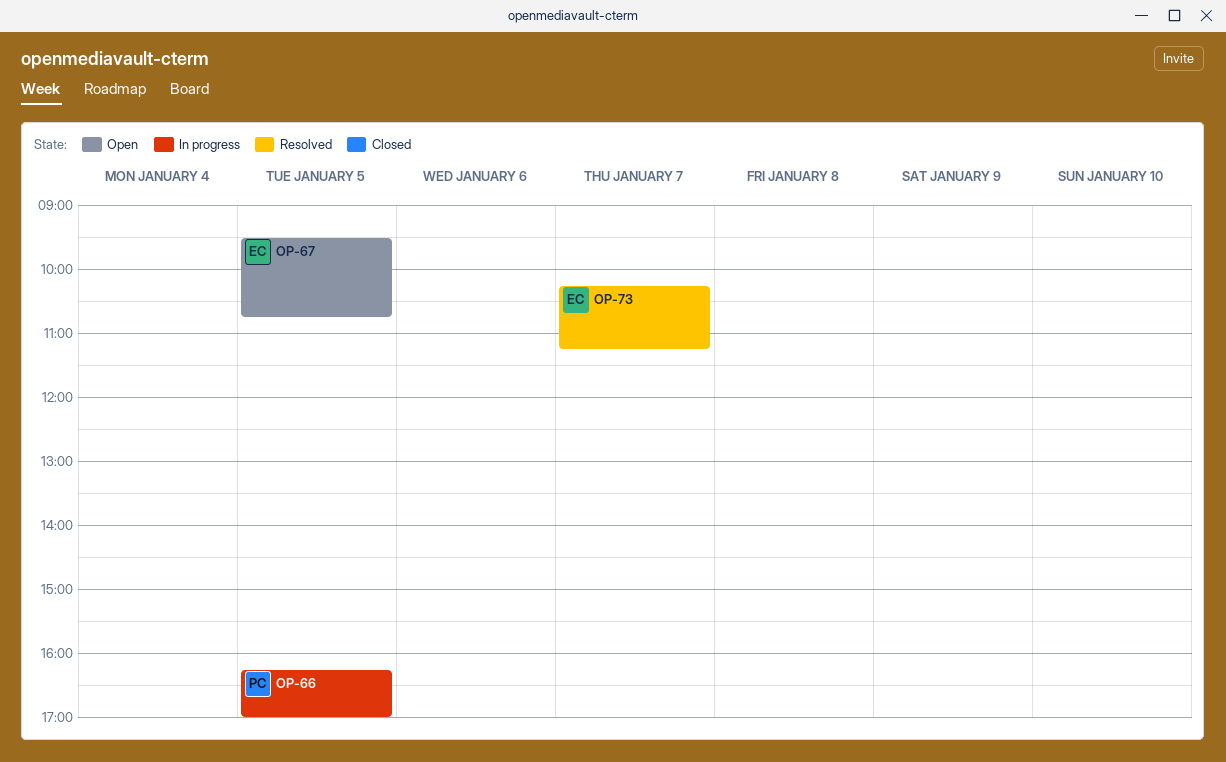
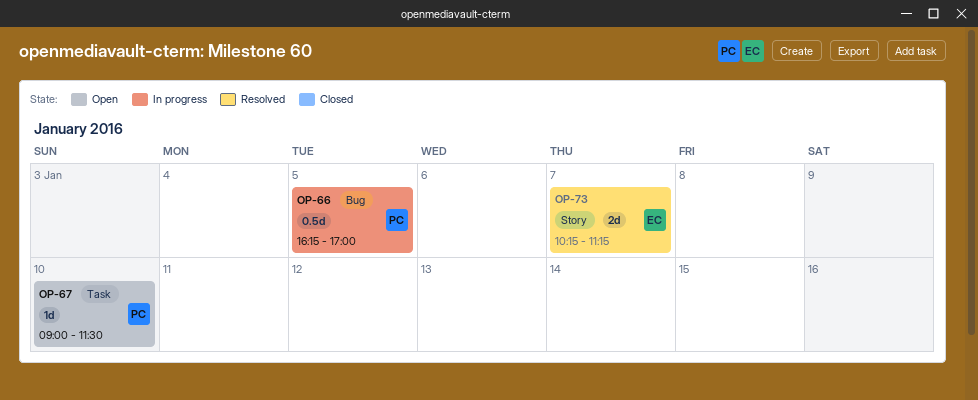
OP-67, owner: EC -> PC
OP-67, day: Jan 5 -> Jan 10
OP-67, begins: 09:30 -> 09:00
OP-67, ends: 10:45 -> 11:30

